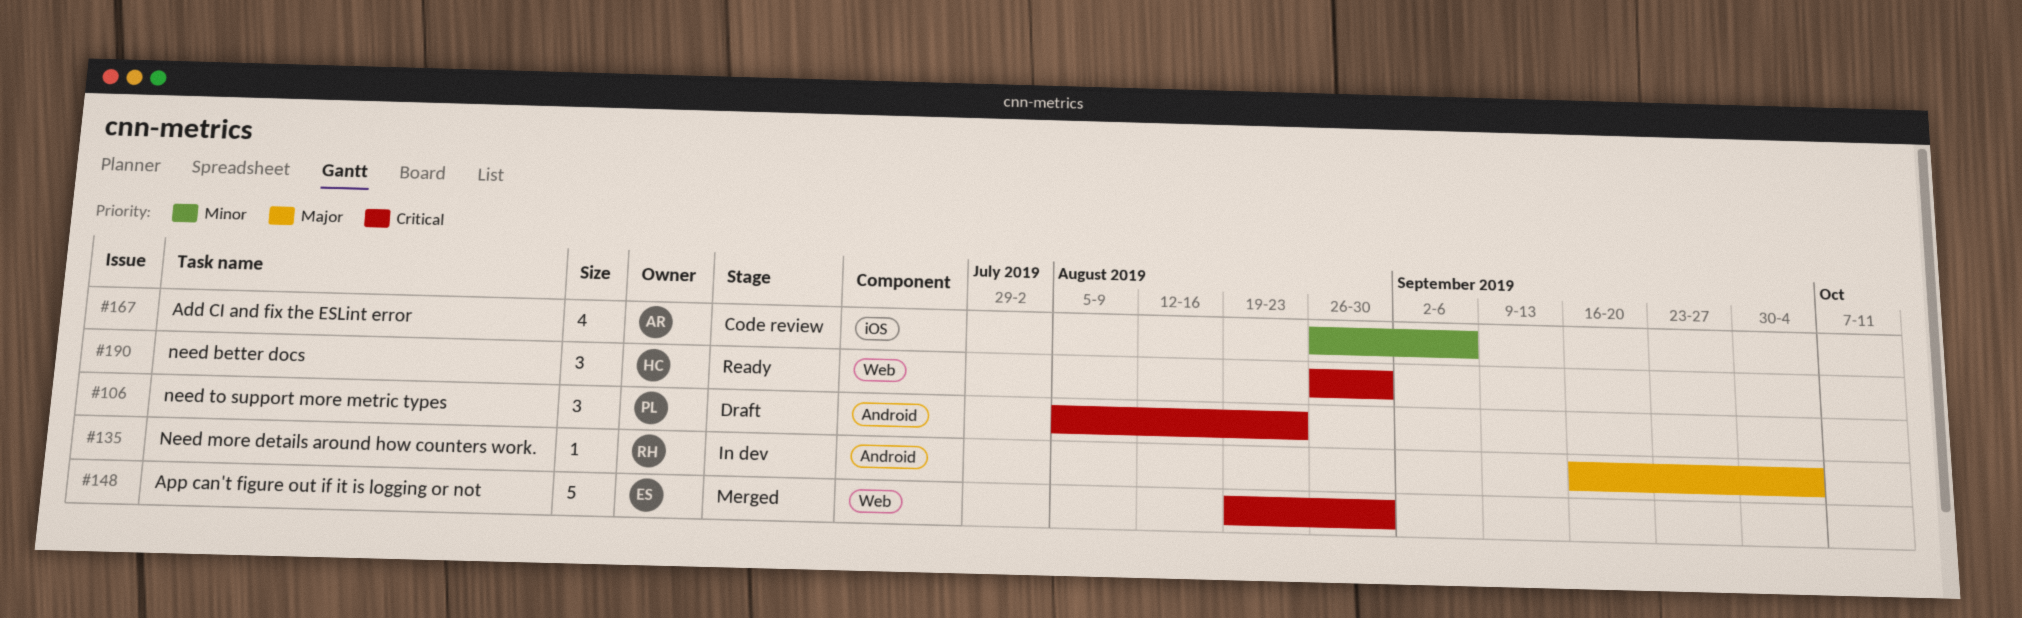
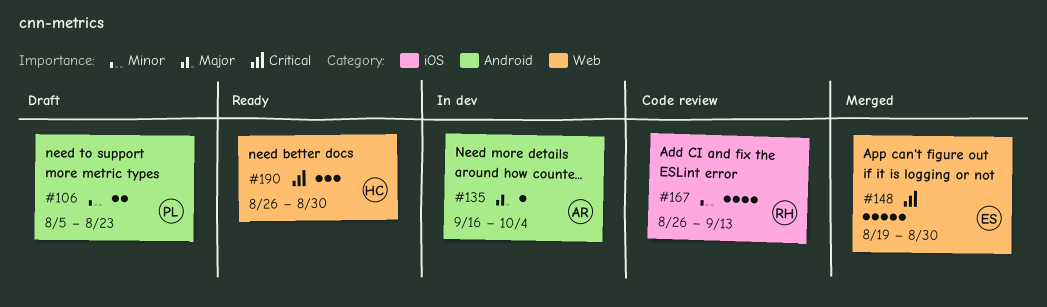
#106, priority: Critical -> Minor
#106, estimate: 3 -> 2
#135, owner: RH -> AR
#167, owner: AR -> RH
#167, due: Sep 6 -> Sep 13

